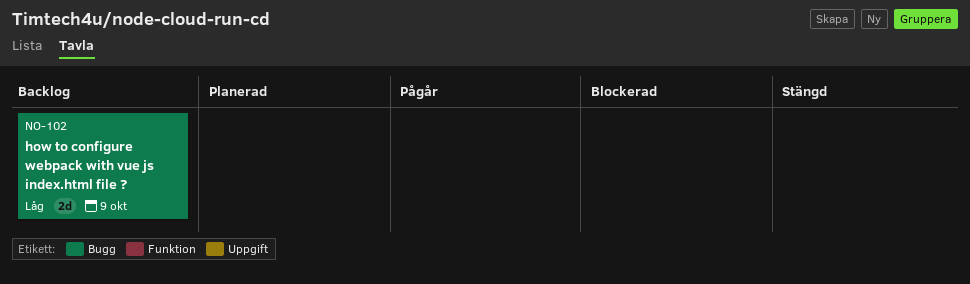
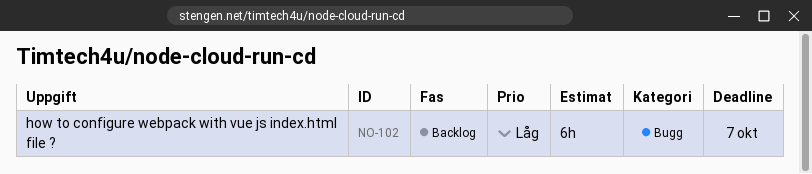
NO-102, estimate: 2d -> 6h
NO-102, due: Oct 9 -> Oct 7

